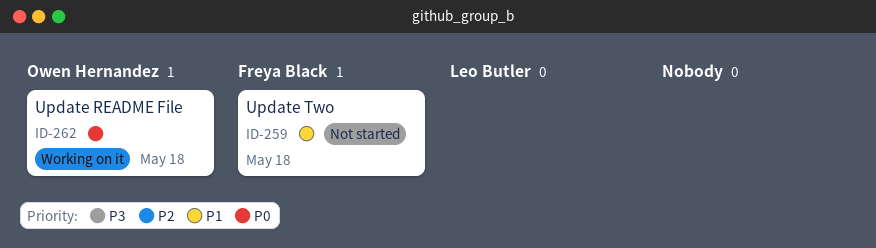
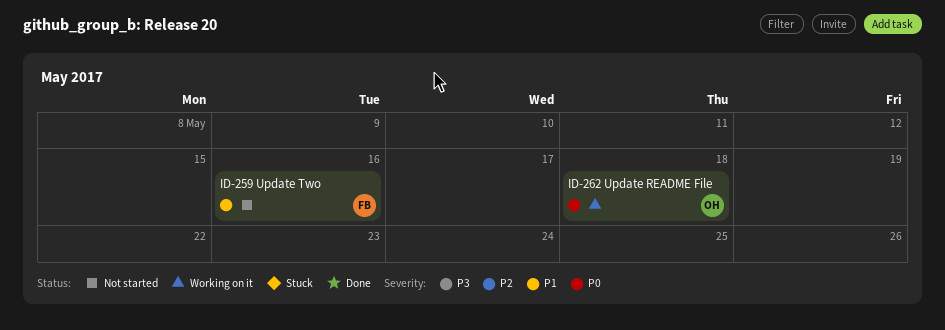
ID-259, due: May 18 -> May 16

